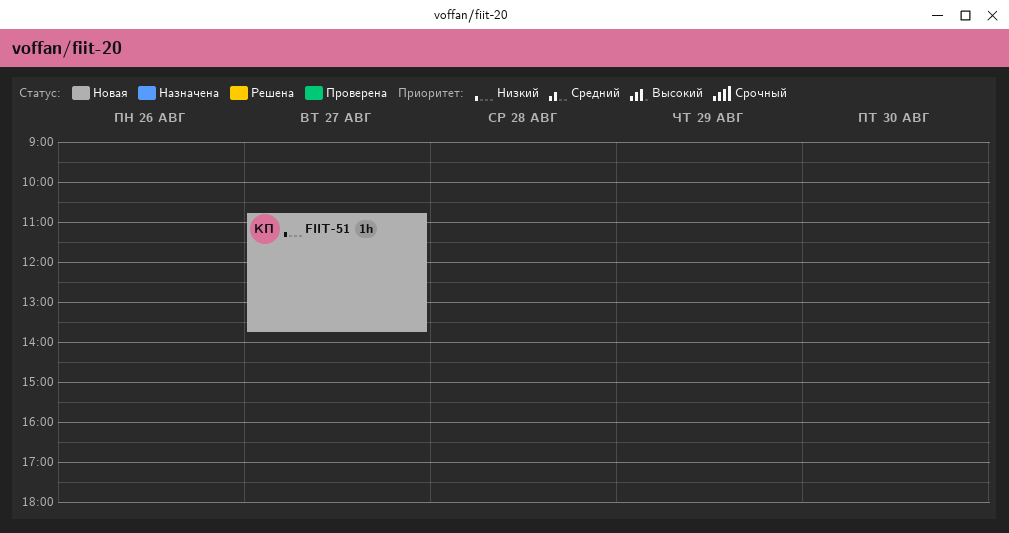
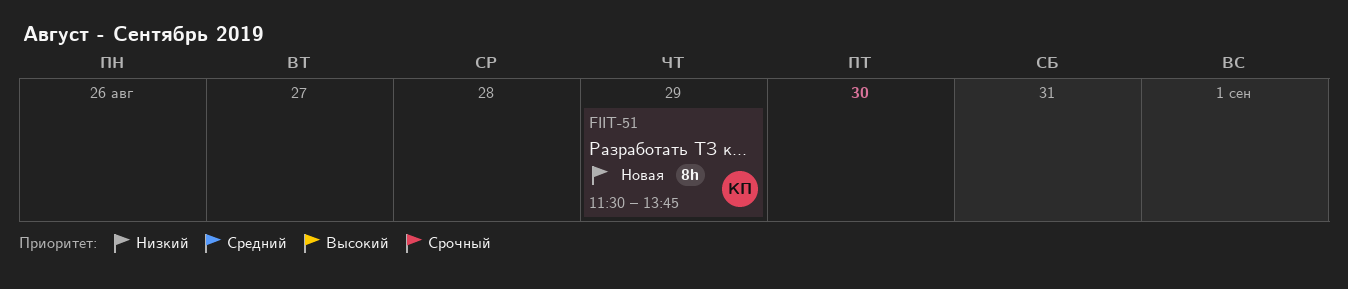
FIIT-51, estimate: 1h -> 8h
FIIT-51, day: Aug 27 -> Aug 29
FIIT-51, begins: 10:45 -> 11:30

